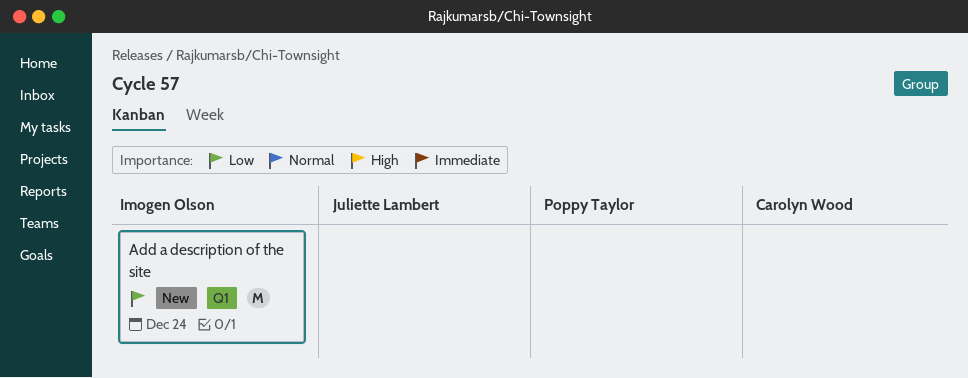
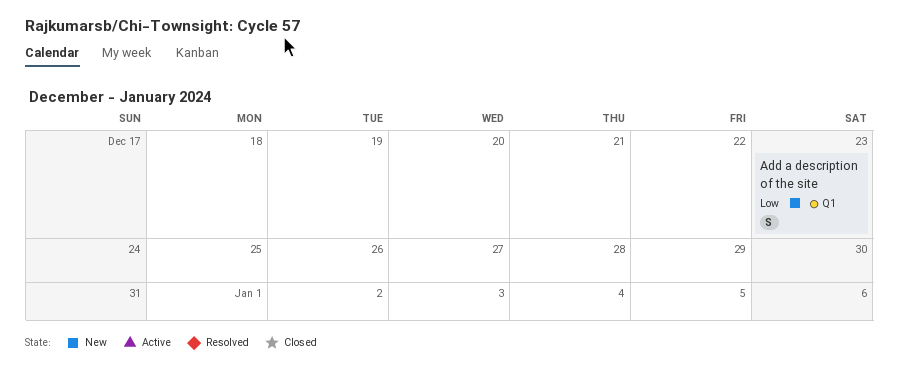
Add a description of the site, estimate: M -> S
Add a description of the site, due: Dec 24 -> Dec 23

